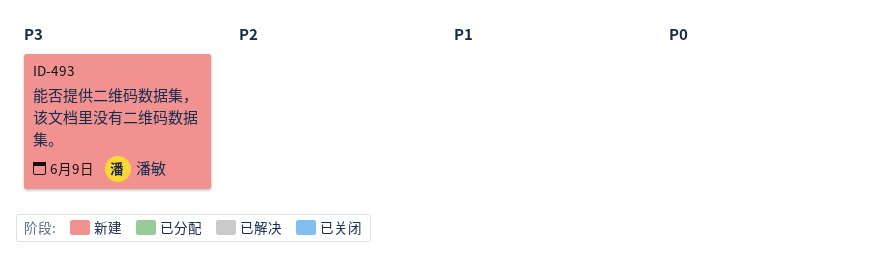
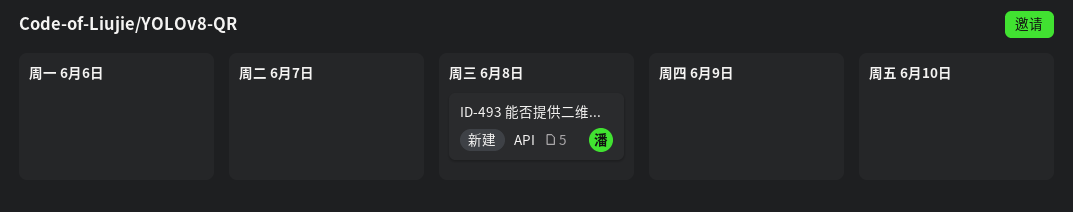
ID-493, due: Jun 9 -> Jun 8

